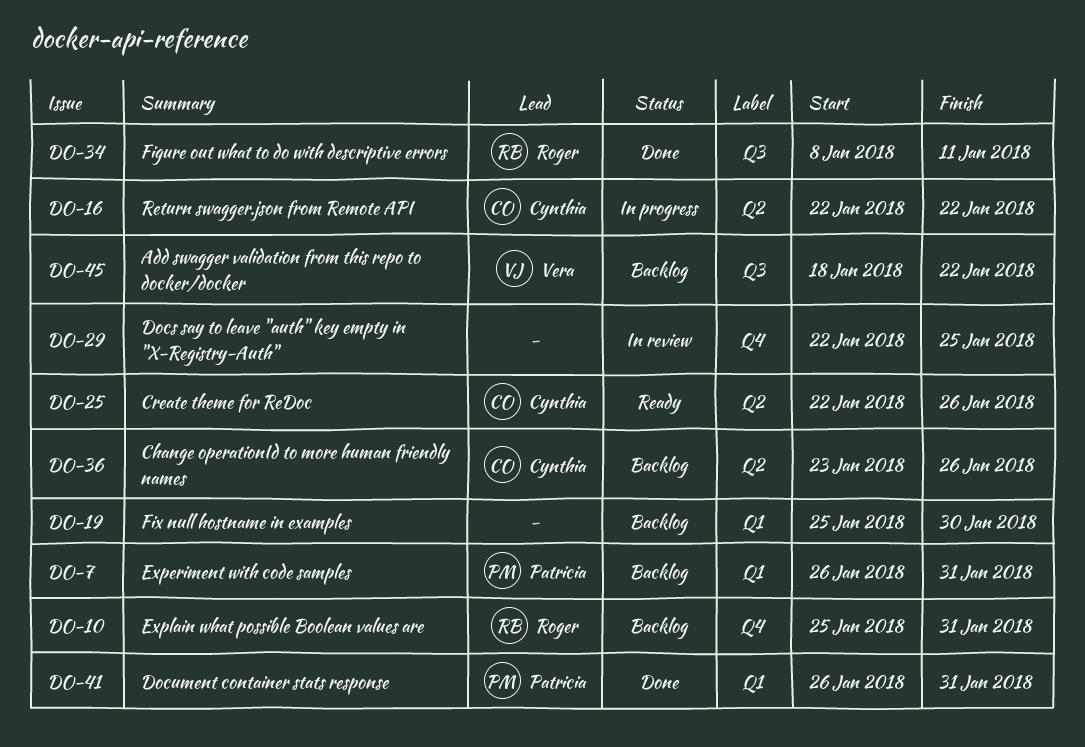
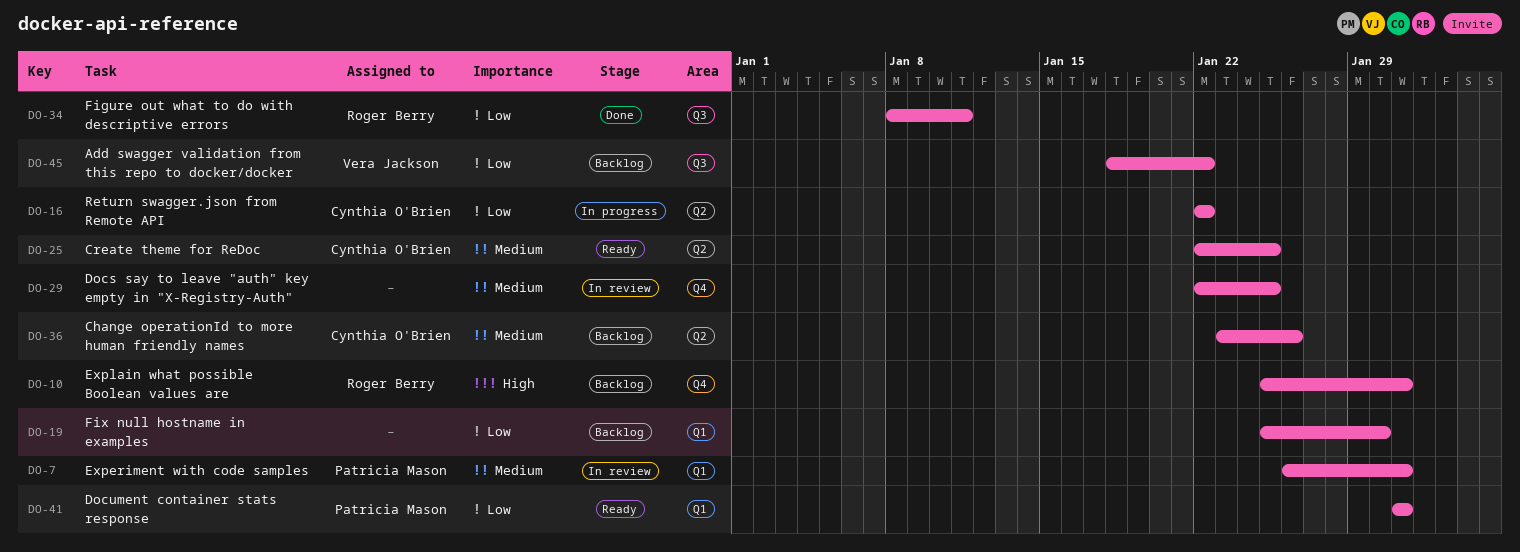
DO-7, status: Backlog -> In review
DO-25, due: Jan 26 -> Jan 25
DO-41, status: Done -> Ready
DO-41, start: Jan 26 -> Jan 31

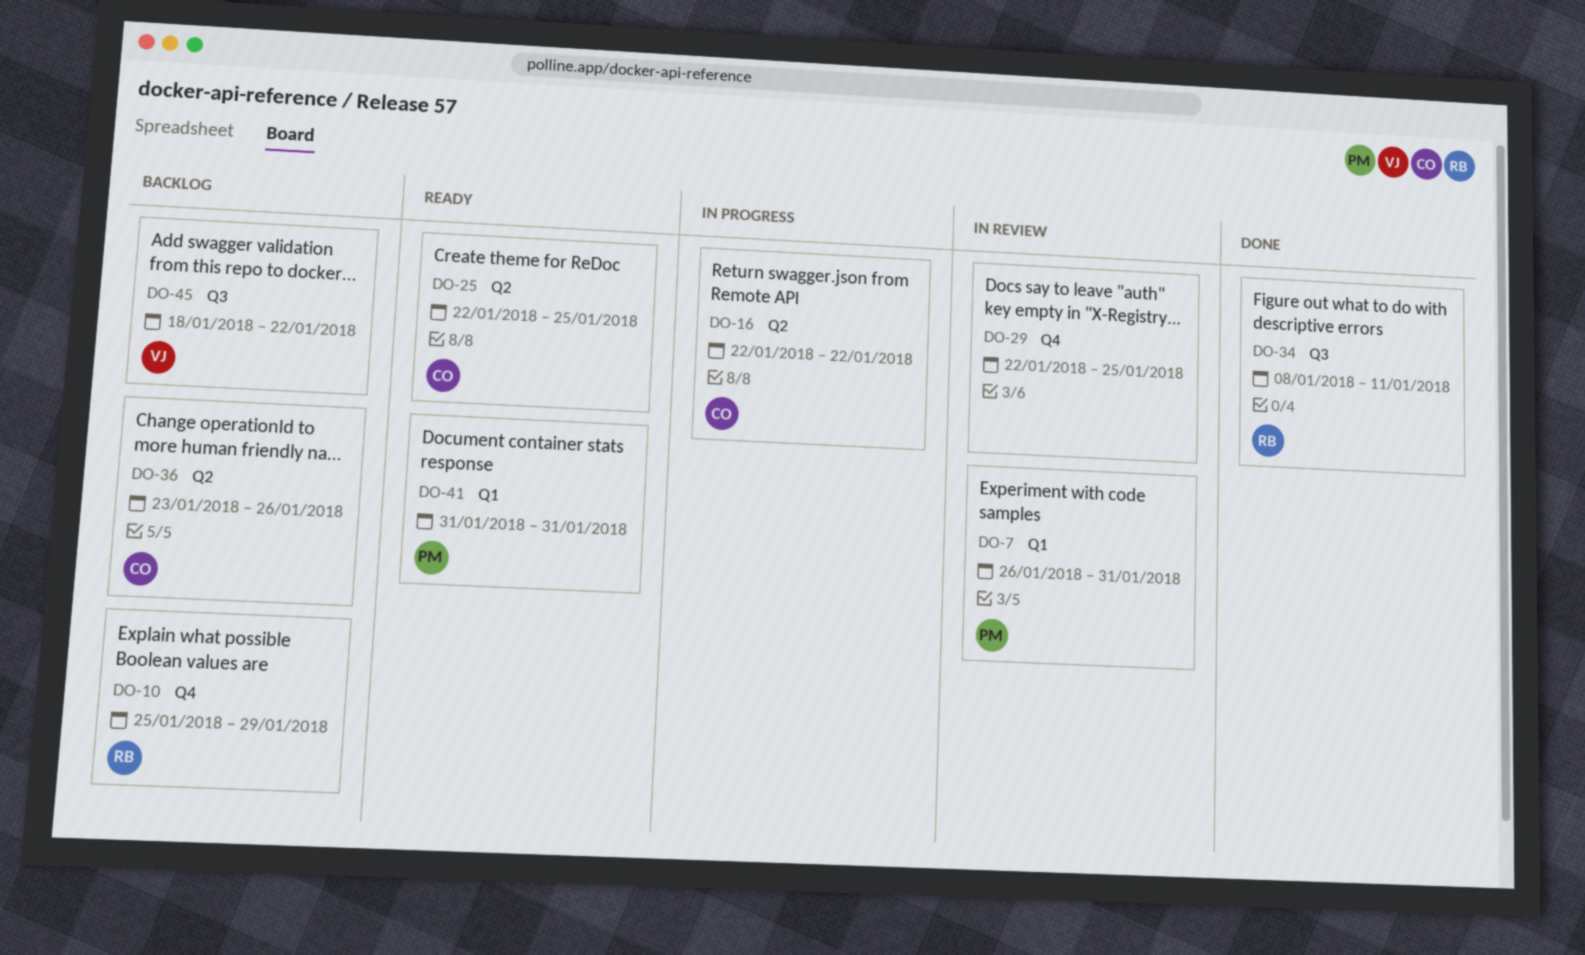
DO-10, due: Jan 31 -> Jan 29
DO-19: present -> none

